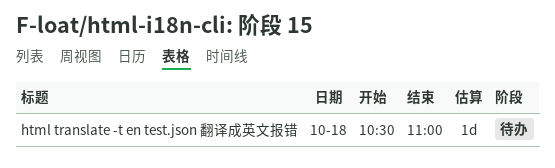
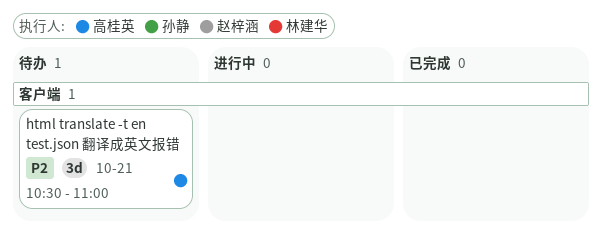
html translate -t en test.json 翻译成英文报错, estimate: 1d -> 3d
html translate -t en test.json 翻译成英文报错, day: Oct 18 -> Oct 21

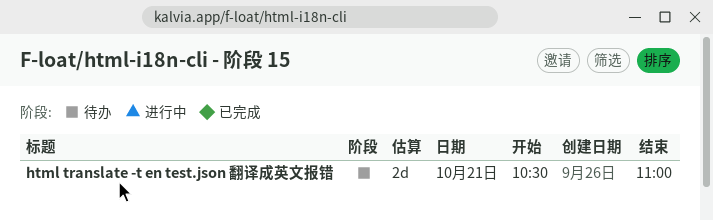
html translate -t en test.json 翻译成英文报错, estimate: 3d -> 2d

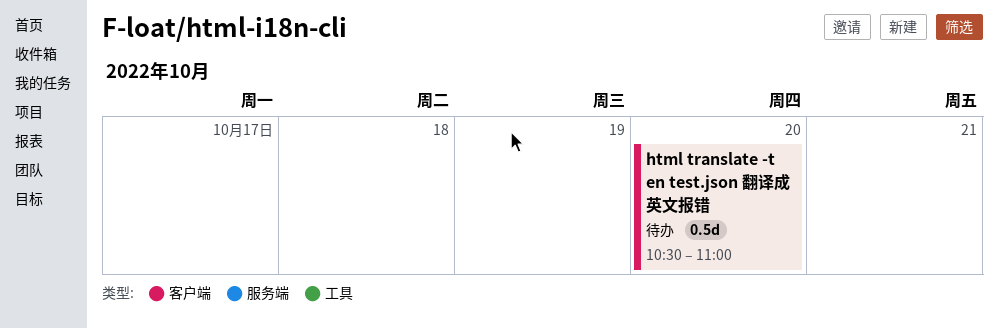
html translate -t en test.json 翻译成英文报错, estimate: 2d -> 0.5d
html translate -t en test.json 翻译成英文报错, day: Oct 21 -> Oct 20

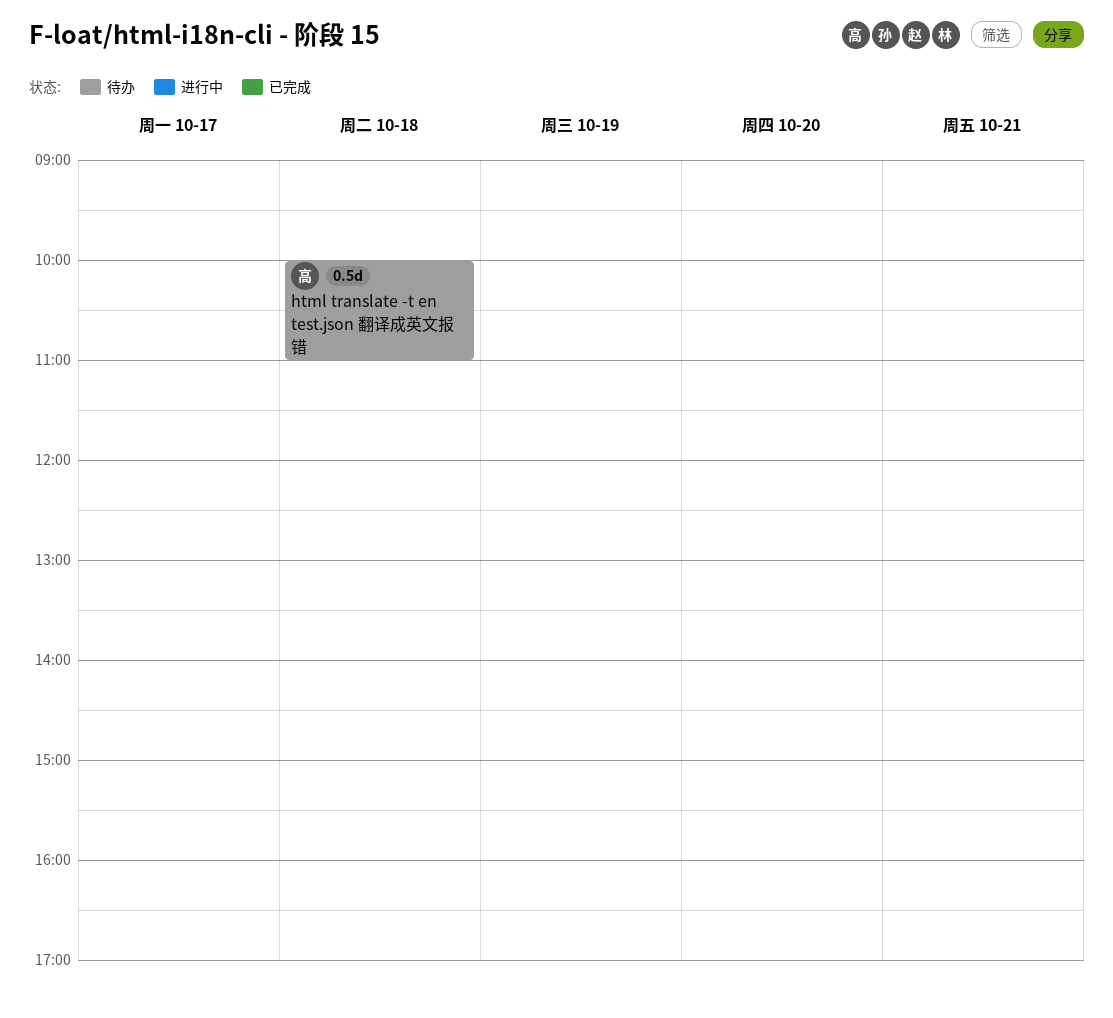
html translate -t en test.json 翻译成英文报错, day: Oct 20 -> Oct 18
html translate -t en test.json 翻译成英文报错, begins: 10:30 -> 10:00

